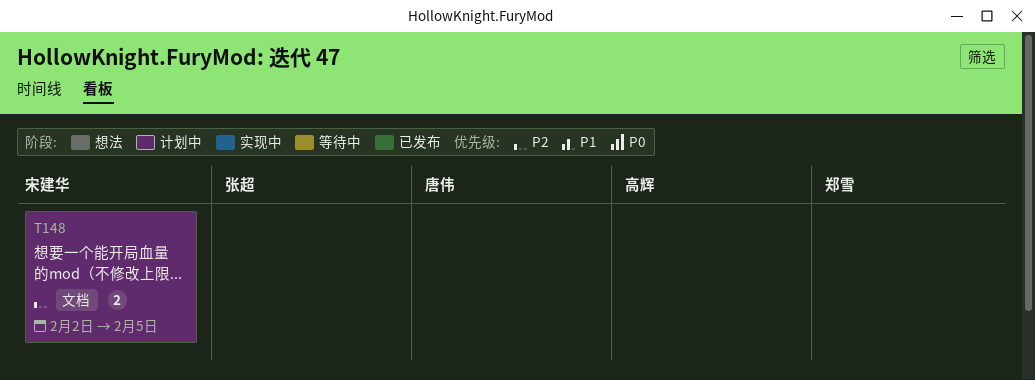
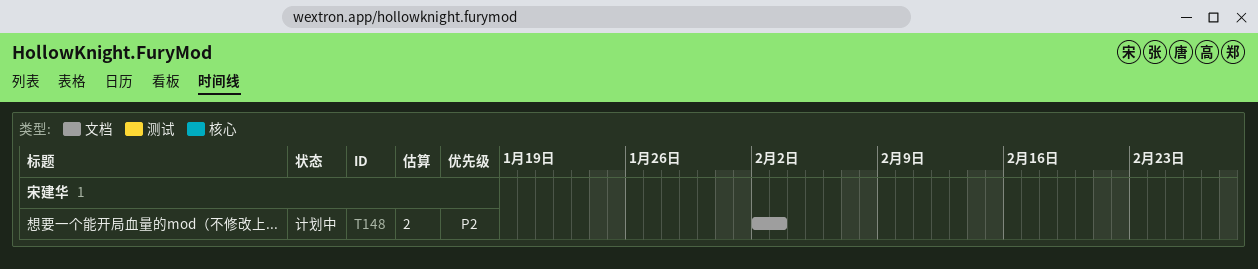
T148, due: Feb 5 -> Feb 3

